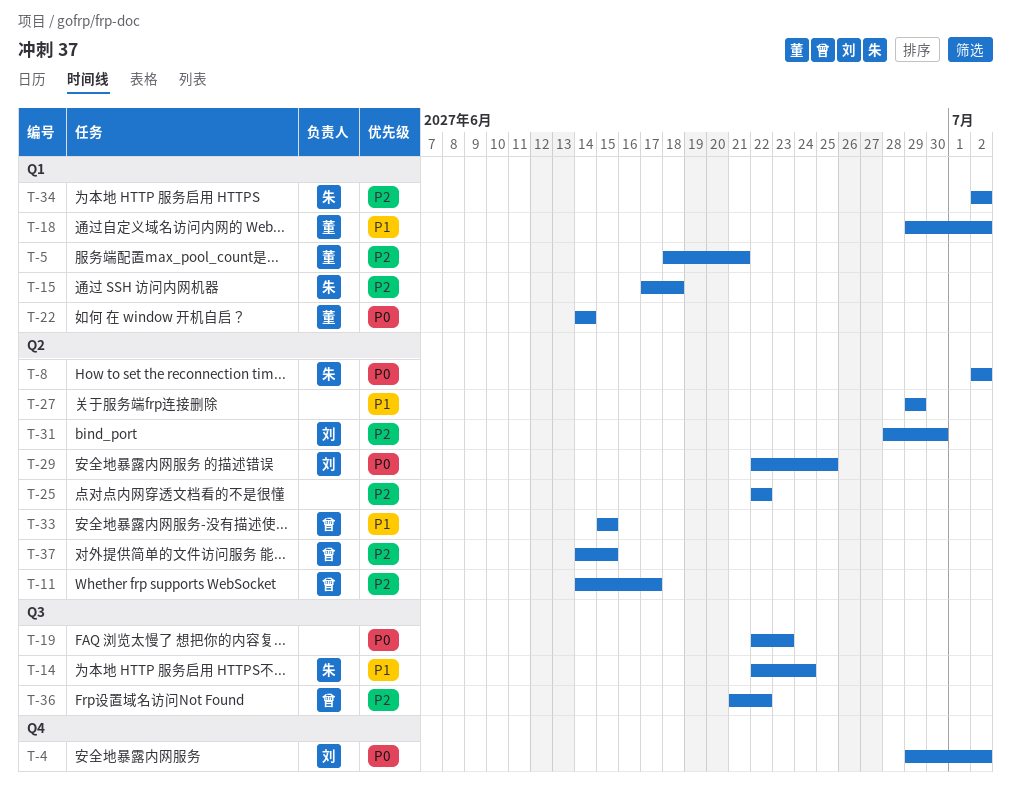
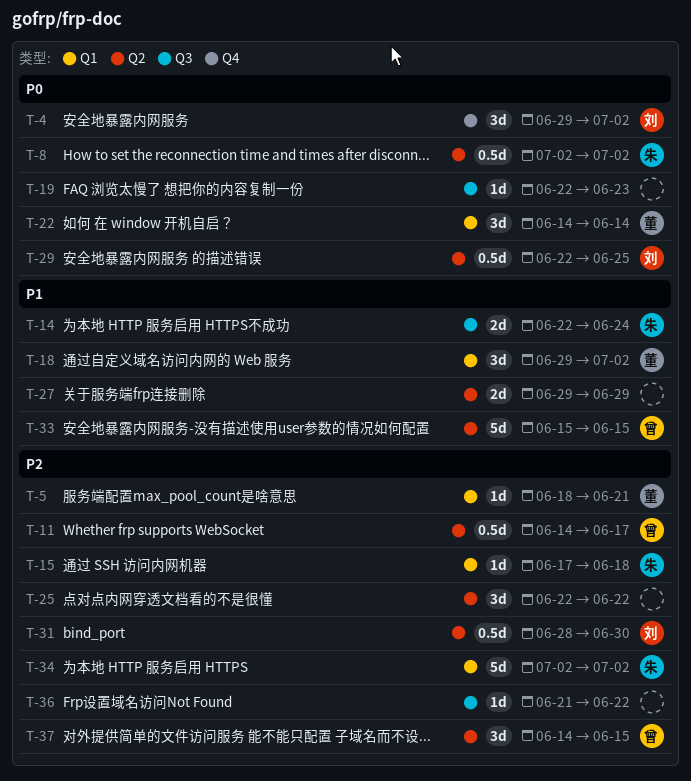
T-36, owner: 曾 -> none

